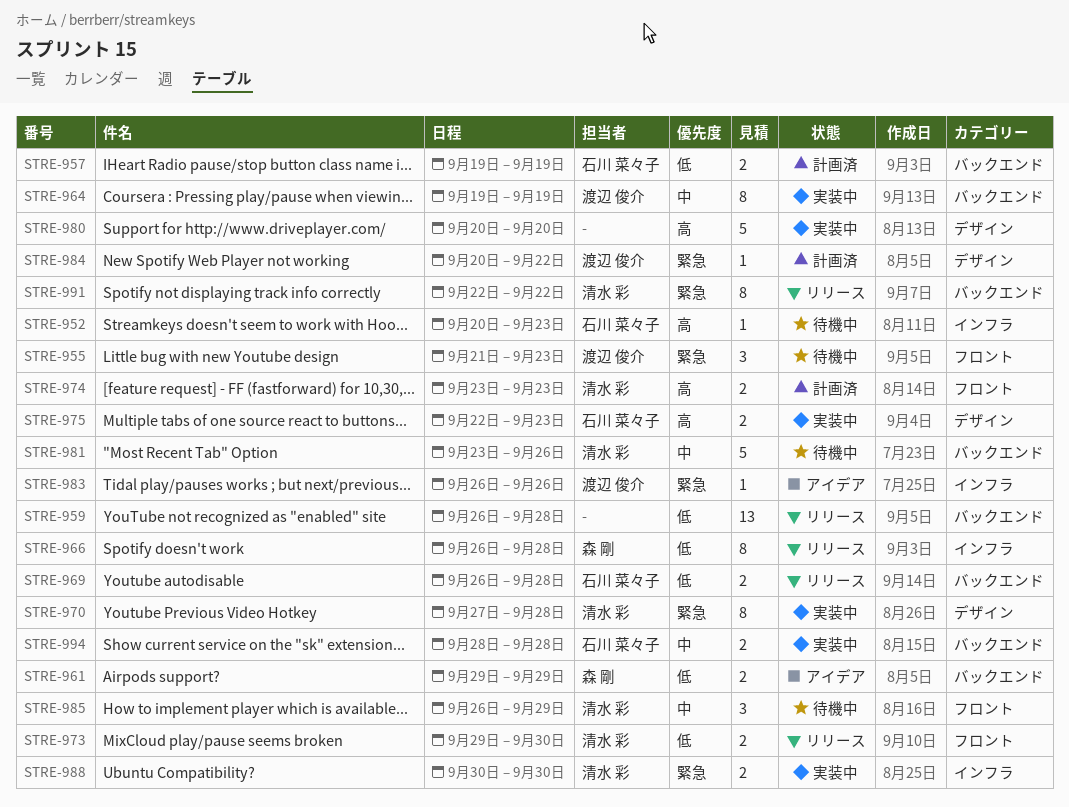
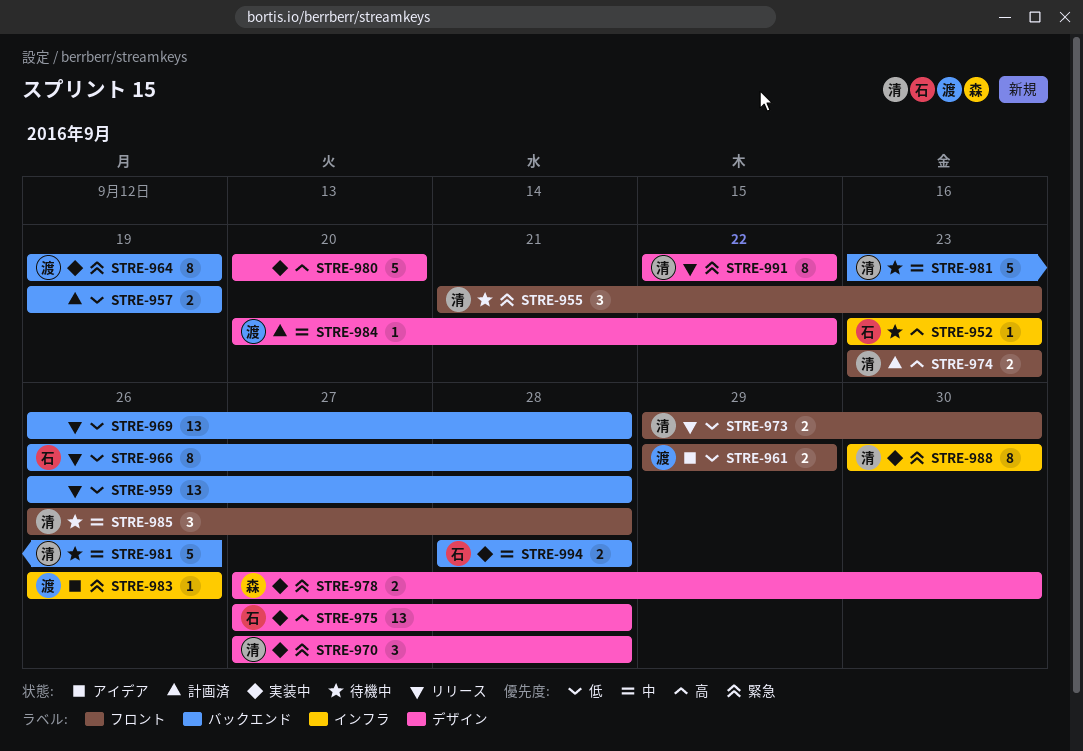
STRE-952, start: Sep 20 -> Sep 23
STRE-955, owner: 渡辺 俊介 -> 清水 彩
STRE-957, owner: 石川 菜々子 -> none
STRE-961, owner: 森 剛 -> 渡辺 俊介
STRE-961, label: バックエンド -> フロント
STRE-964, priority: 中 -> 緊急
STRE-966, owner: 森 剛 -> 石川 菜々子
STRE-966, label: インフラ -> バックエンド
STRE-969, owner: 石川 菜々子 -> none
STRE-969, estimate: 2 -> 13
STRE-970, estimate: 8 -> 3
STRE-975, estimate: 2 -> 13
STRE-975, start: Sep 22 -> Sep 27
STRE-975, due: Sep 23 -> Sep 28
STRE-978: none -> present
STRE-984, priority: 緊急 -> 中
STRE-985, due: Sep 29 -> Sep 28
STRE-988, estimate: 2 -> 8
STRE-991, label: バックエンド -> デザイン

